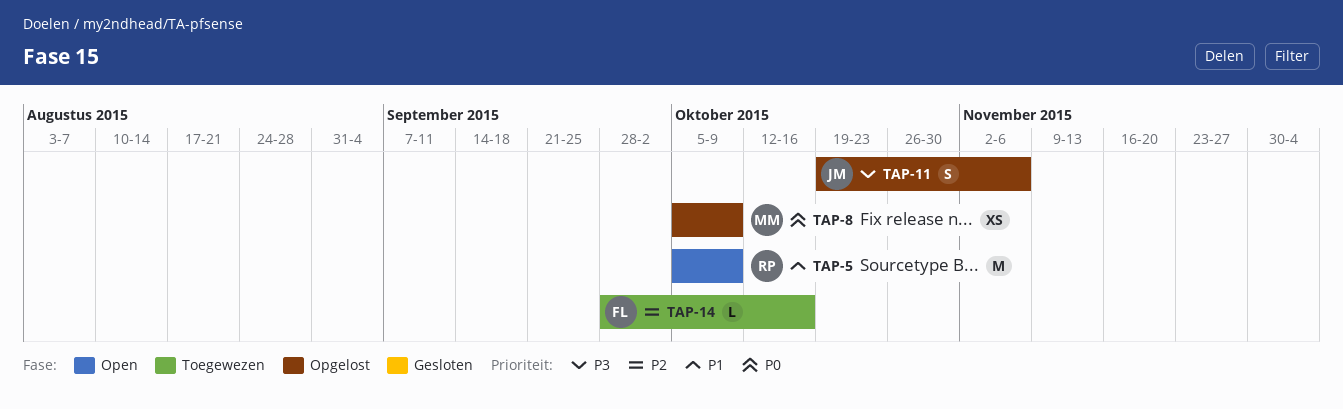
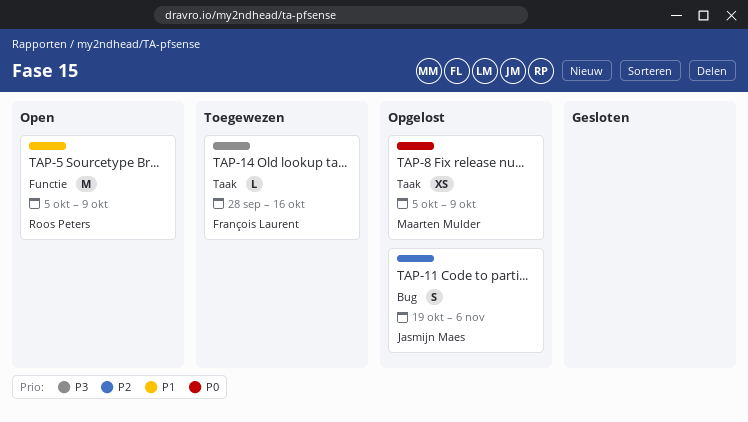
TAP-11, priority: P3 -> P2
TAP-14, priority: P2 -> P3

